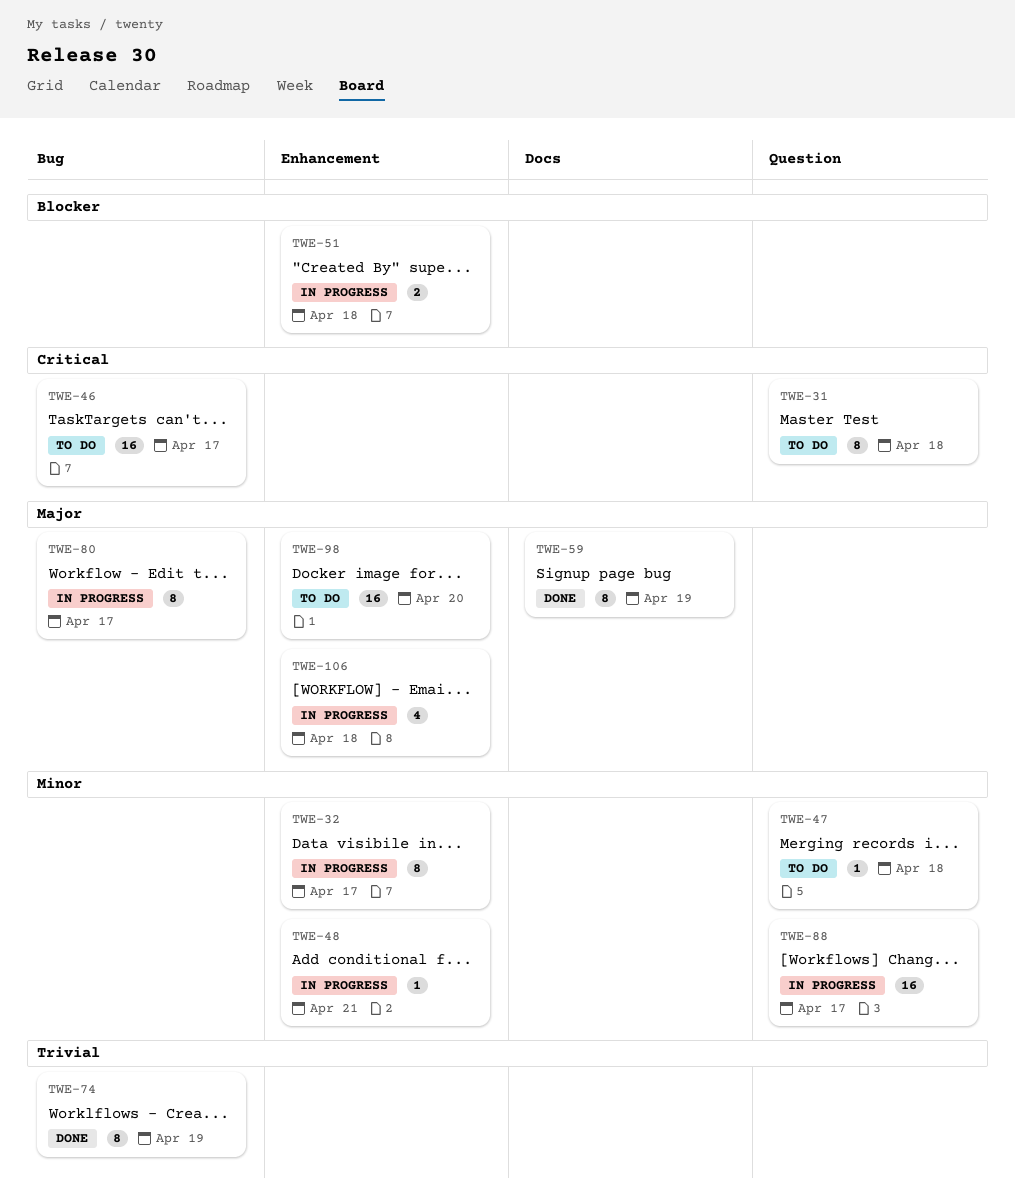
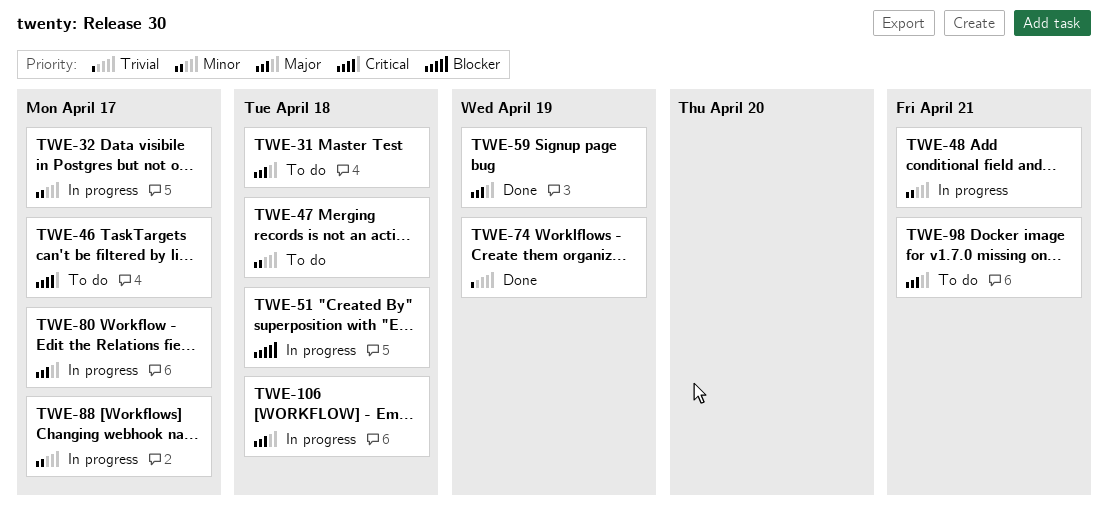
TWE-31, priority: Critical -> Major
TWE-98, due: Apr 20 -> Apr 21

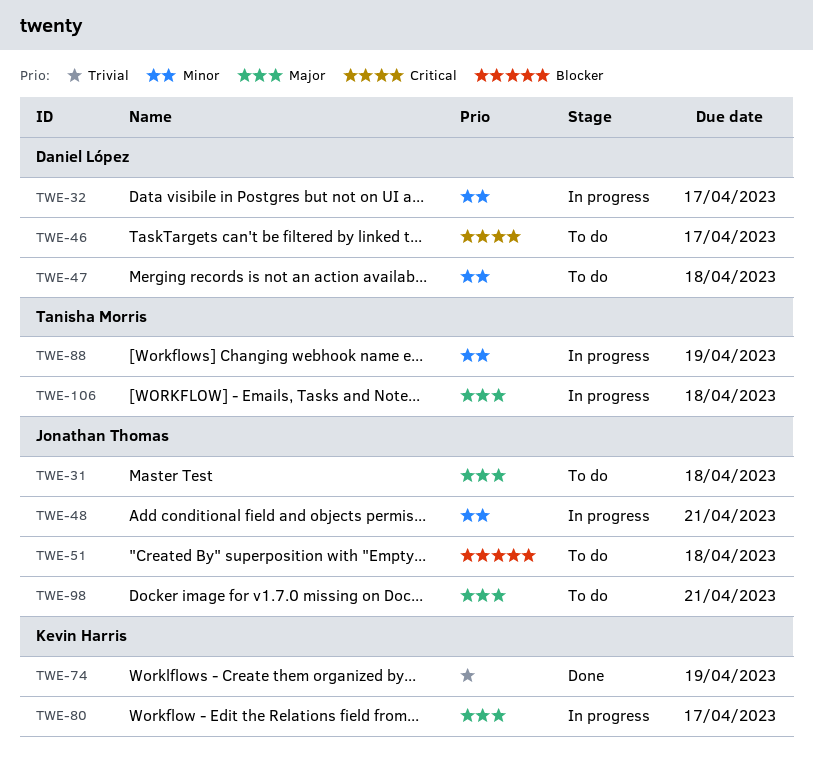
TWE-51, status: In progress -> To do
TWE-59: present -> none
TWE-88, due: Apr 17 -> Apr 19

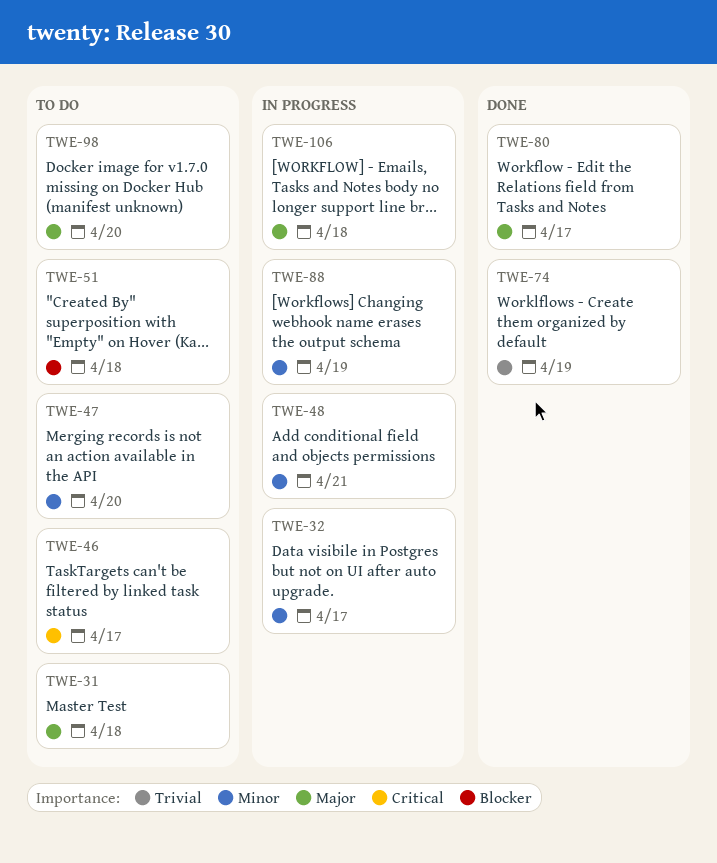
TWE-47, due: Apr 18 -> Apr 20
TWE-80, status: In progress -> Done
TWE-98, due: Apr 21 -> Apr 20

